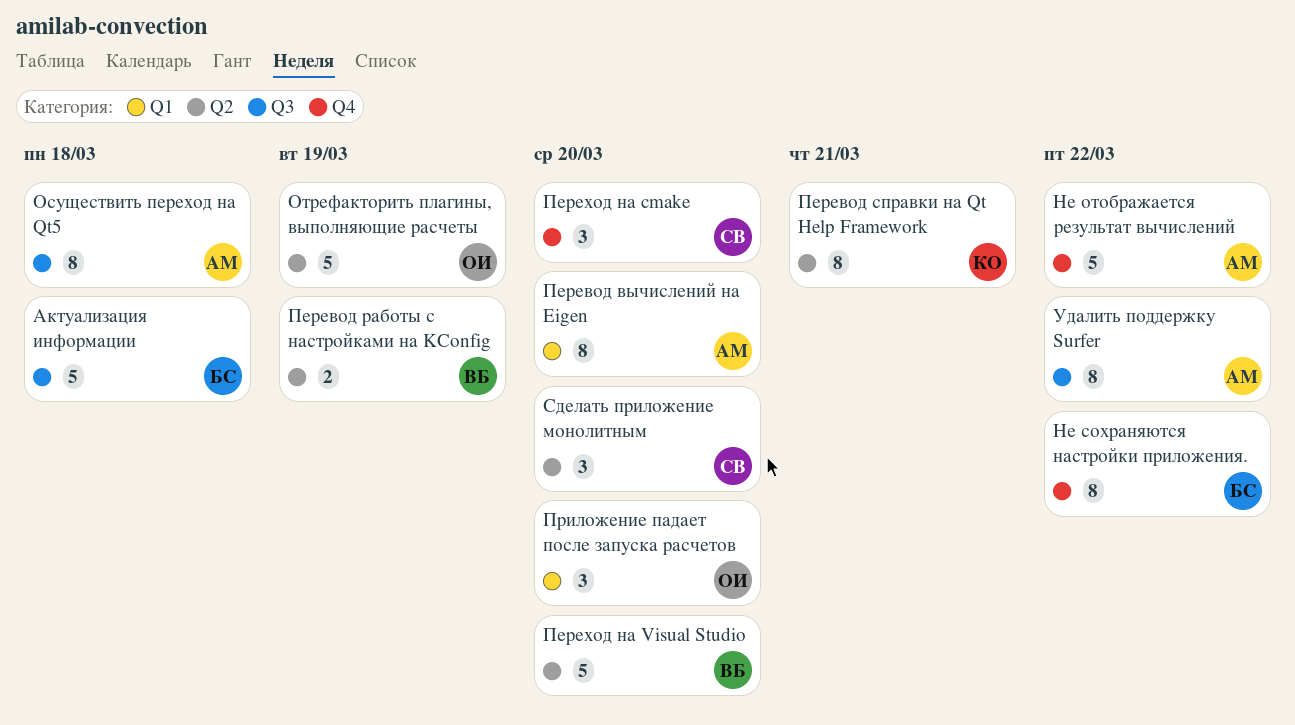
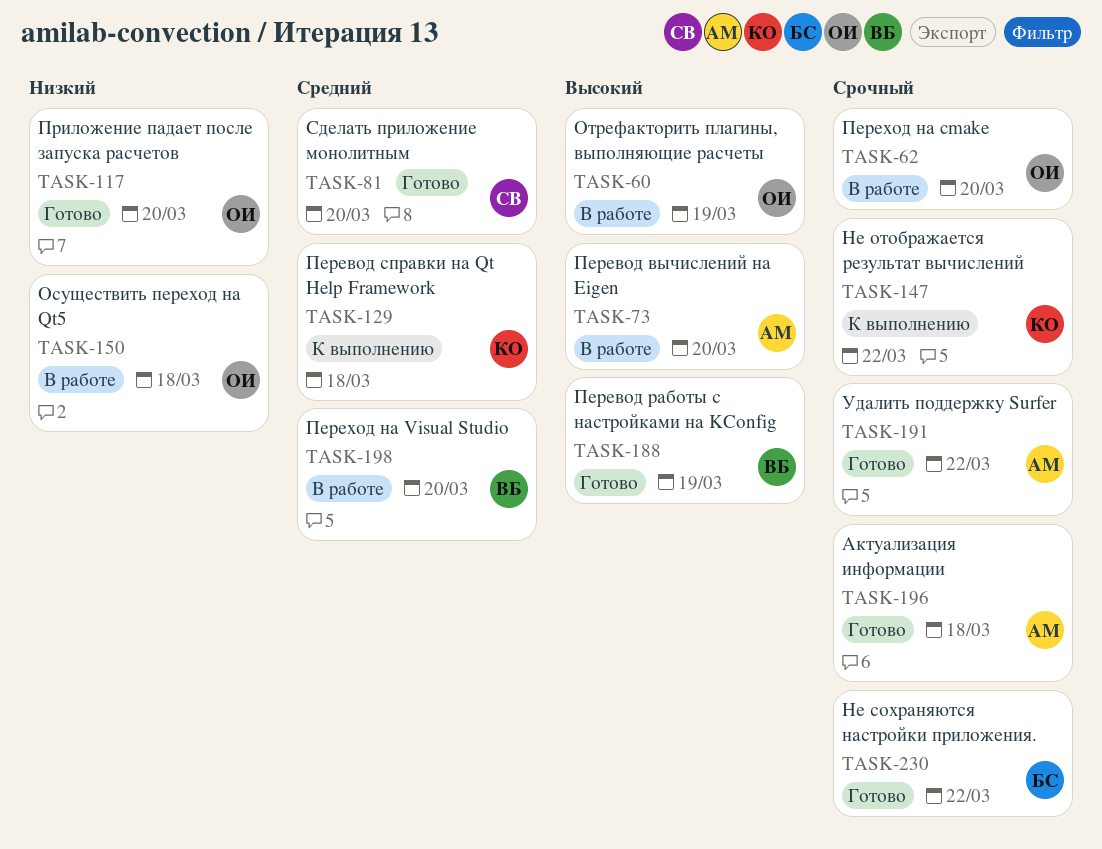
Актуализация информации, owner: БС -> АМ
Не отображается результат вычислений, owner: АМ -> КО
Осуществить переход на Qt5, owner: АМ -> ОИ
Перевод справки на Qt Help Framework, due: Mar 21 -> Mar 18
Переход на cmake, owner: СВ -> ОИ

